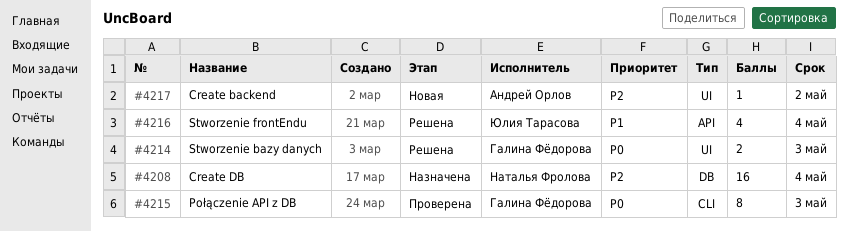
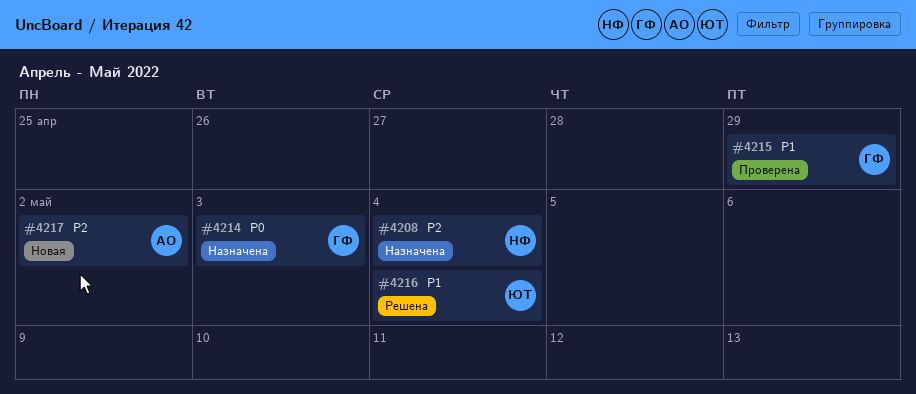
#4214, status: Решена -> Назначена
#4215, priority: P0 -> P1
#4215, due: May 3 -> Apr 29

